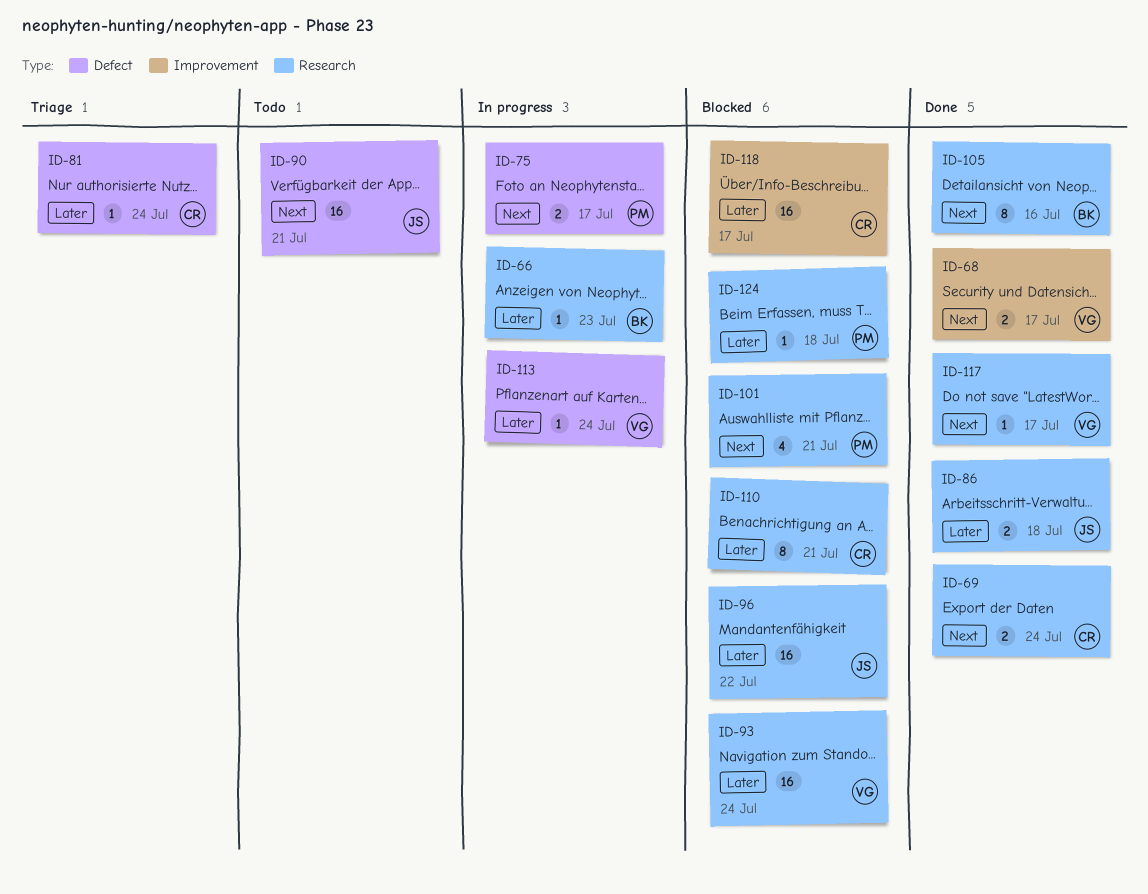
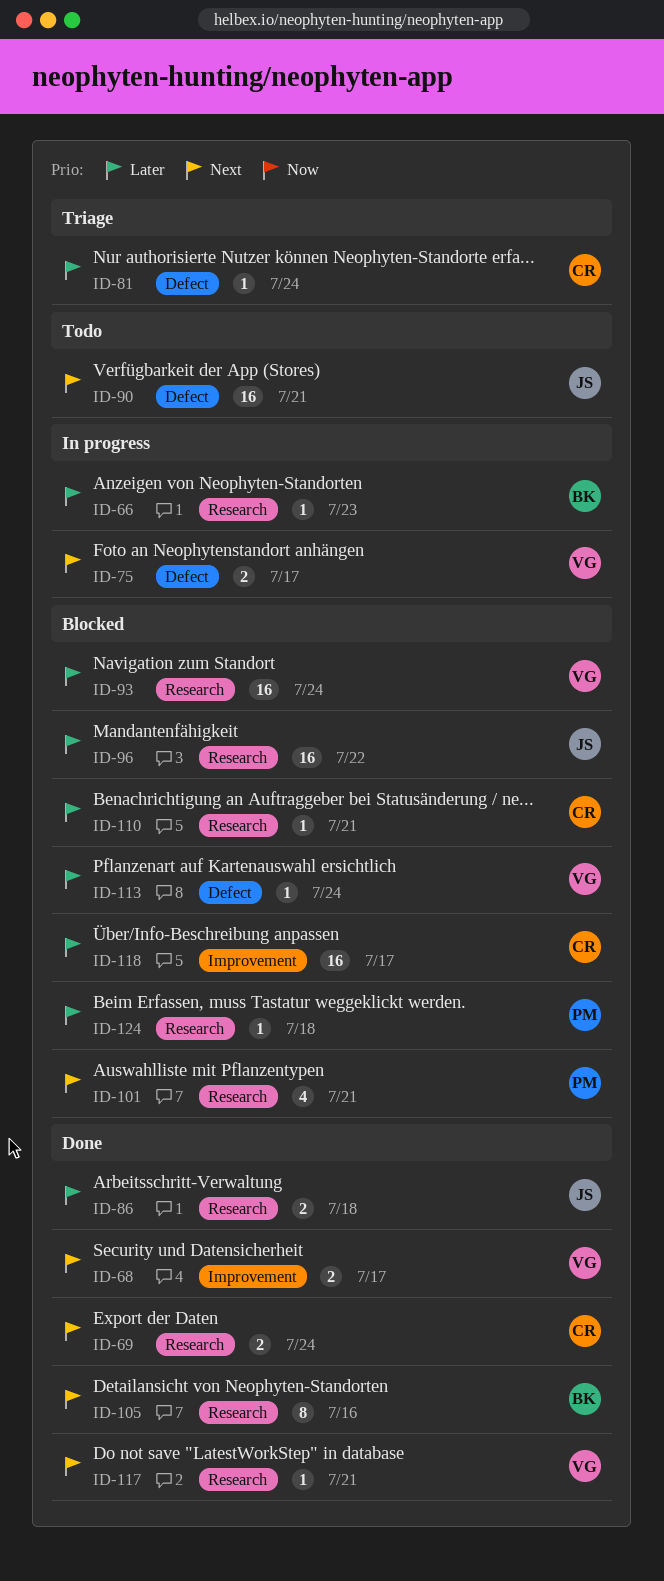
ID-75, owner: PM -> VG
ID-110, estimate: 8 -> 1
ID-113, status: In progress -> Blocked
ID-117, due: Jul 17 -> Jul 21

